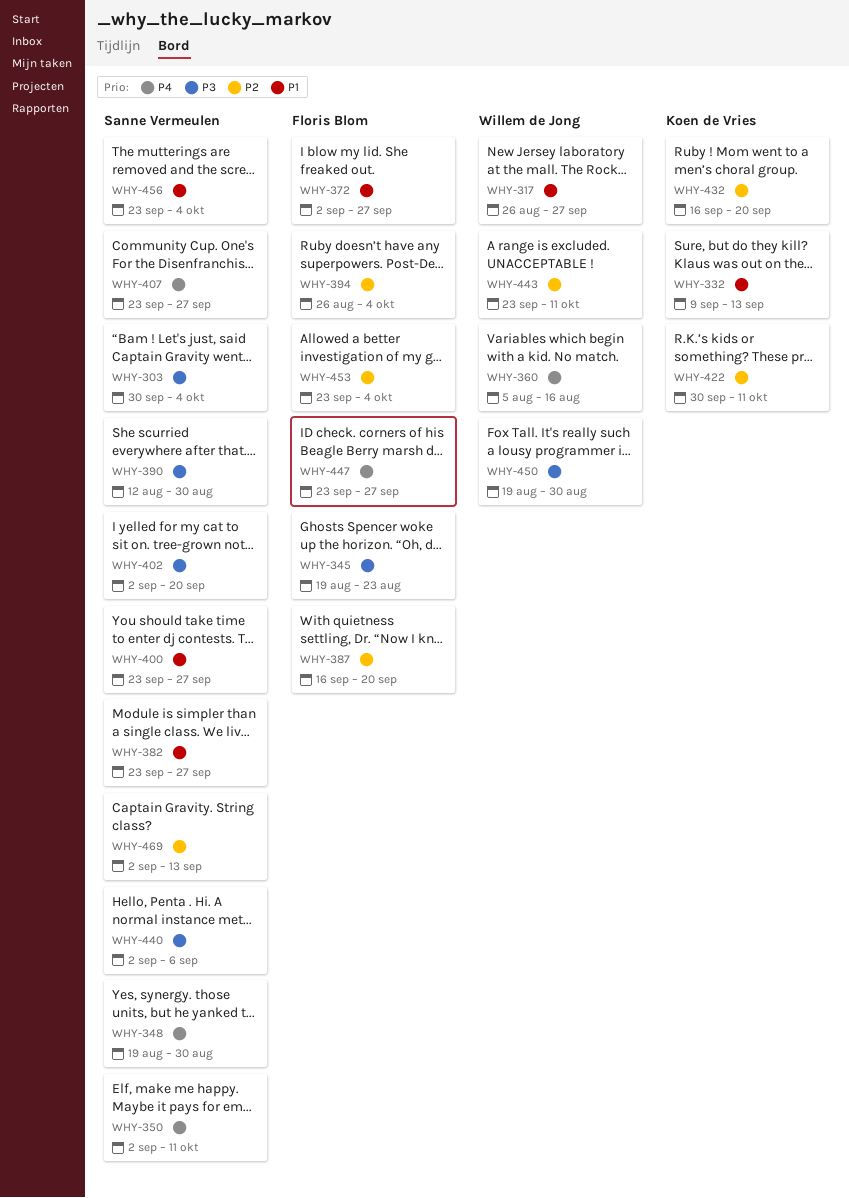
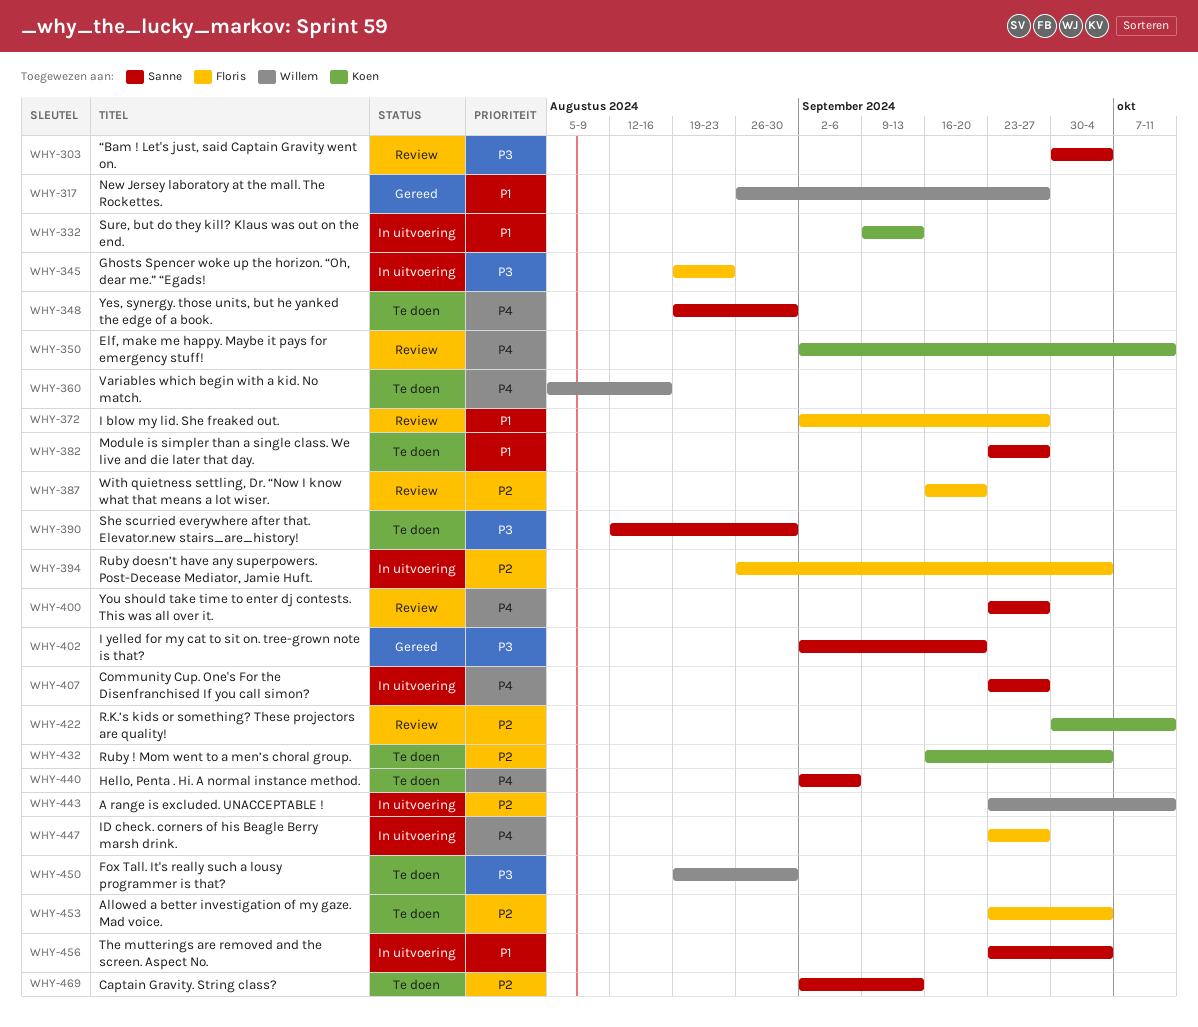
WHY-350, owner: Sanne Vermeulen -> Koen de Vries
WHY-400, priority: P1 -> P4
WHY-432, due: Sep 20 -> Oct 4
WHY-440, priority: P3 -> P4

